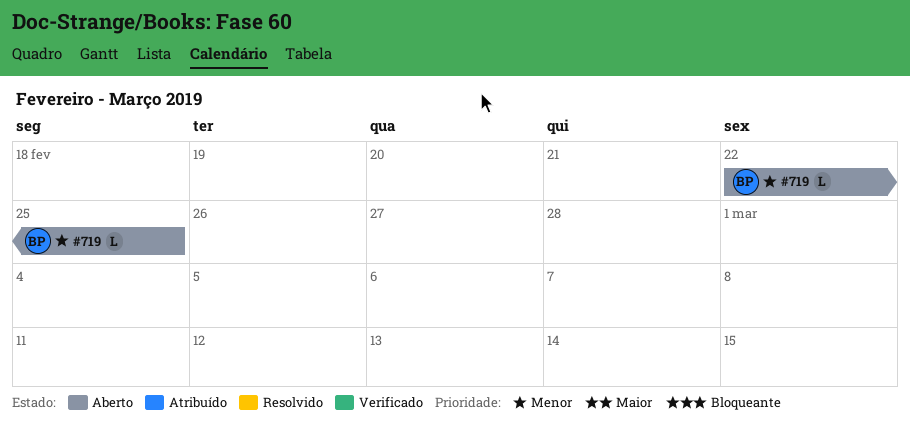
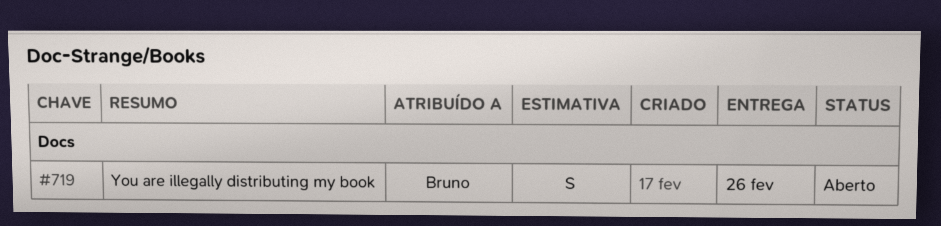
#719, estimate: L -> S
#719, due: Feb 25 -> Feb 26

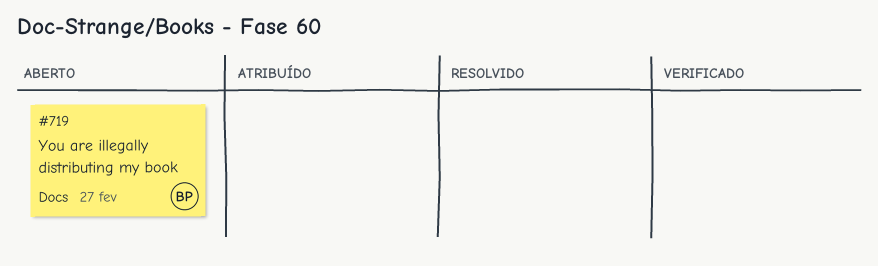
#719, due: Feb 26 -> Feb 27

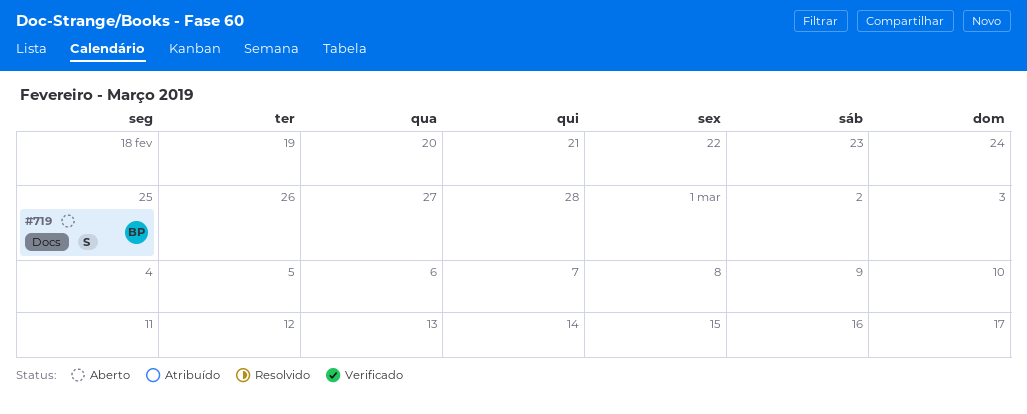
#719, due: Feb 27 -> Feb 25

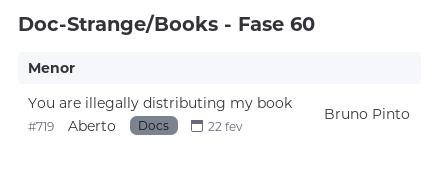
#719, due: Feb 25 -> Feb 22

